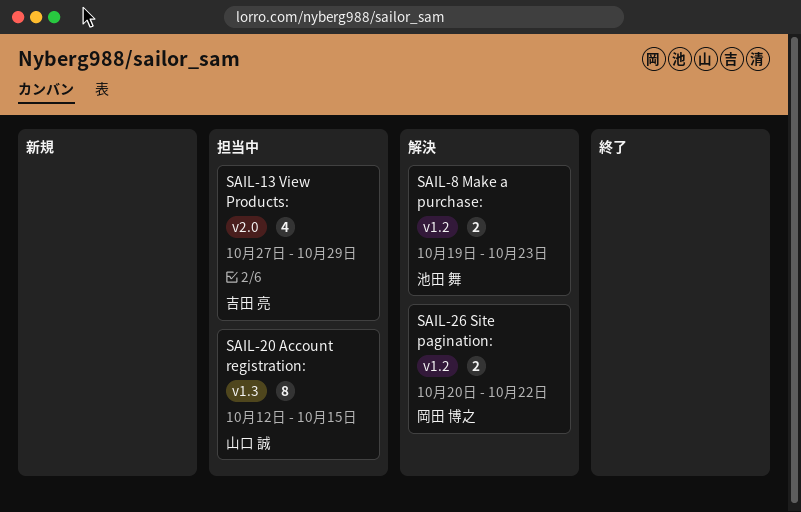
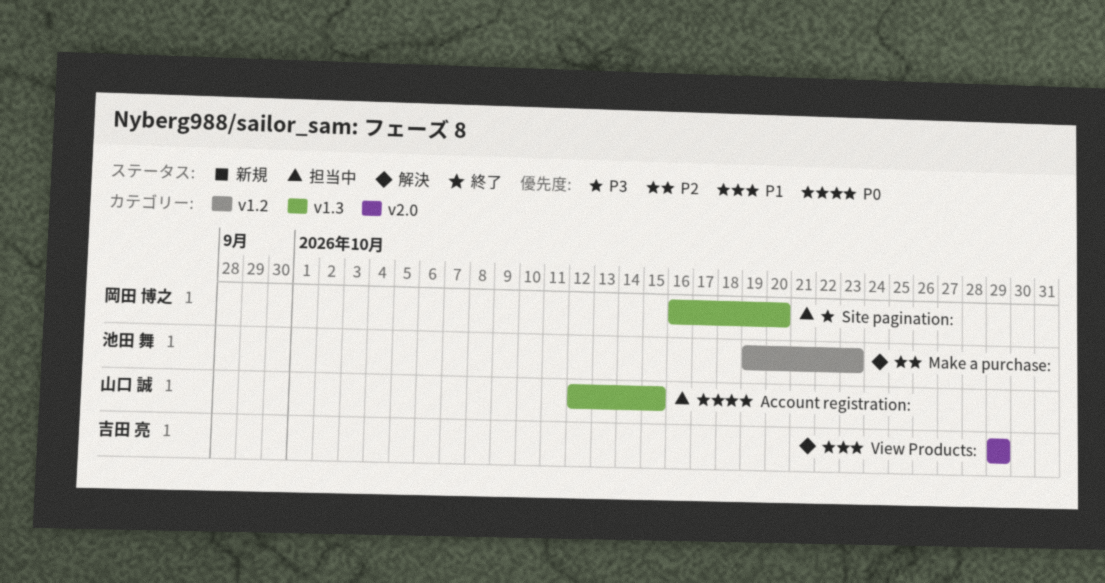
Site pagination:, status: 解決 -> 担当中
Site pagination:, label: v1.2 -> v1.3
Site pagination:, start: Oct 20 -> Oct 16
Site pagination:, due: Oct 22 -> Oct 20
View Products:, status: 担当中 -> 解決
View Products:, start: Oct 27 -> Oct 29

